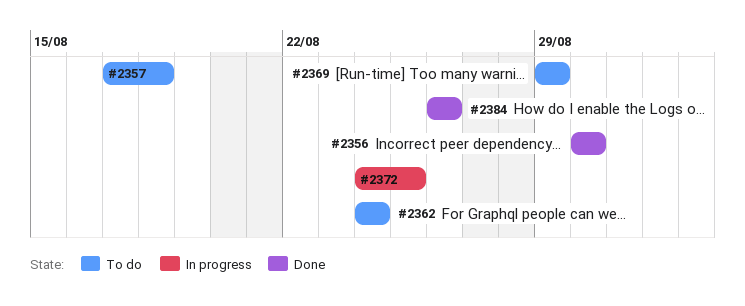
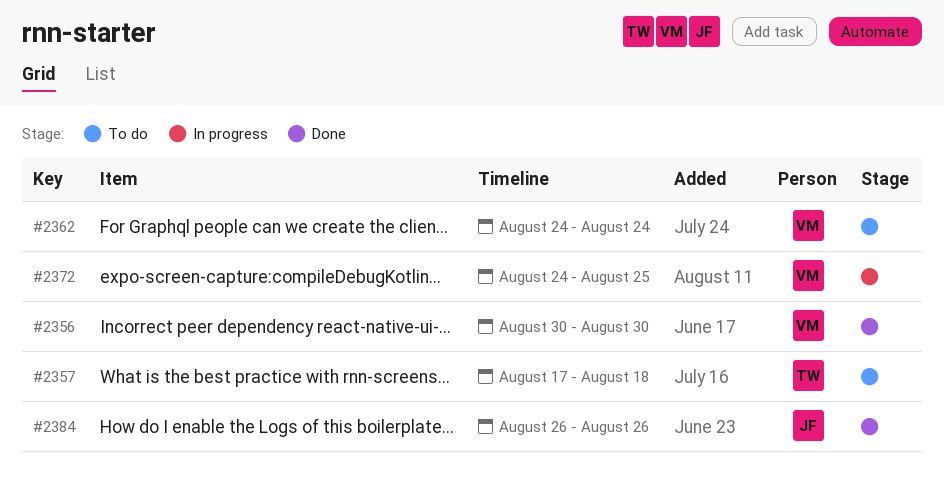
#2369: present -> none

